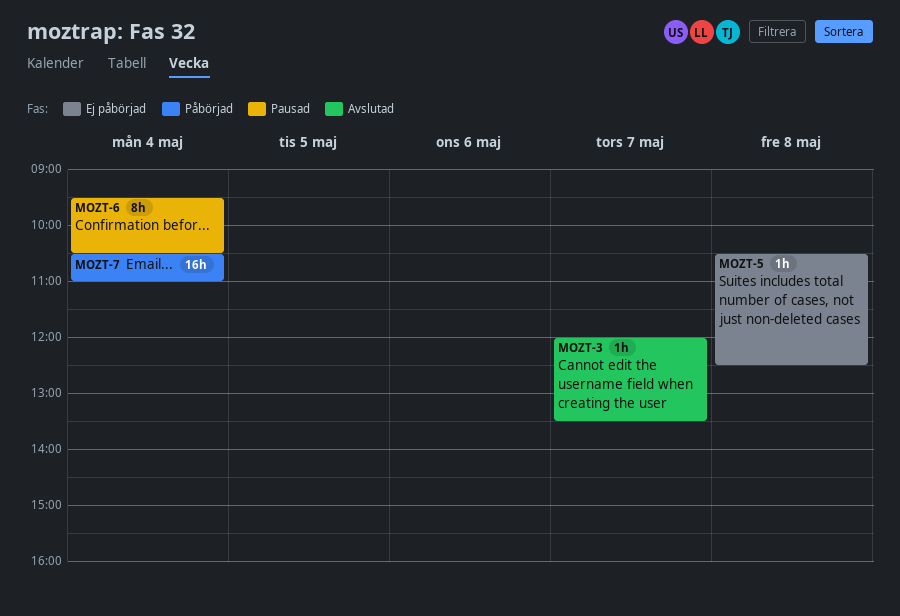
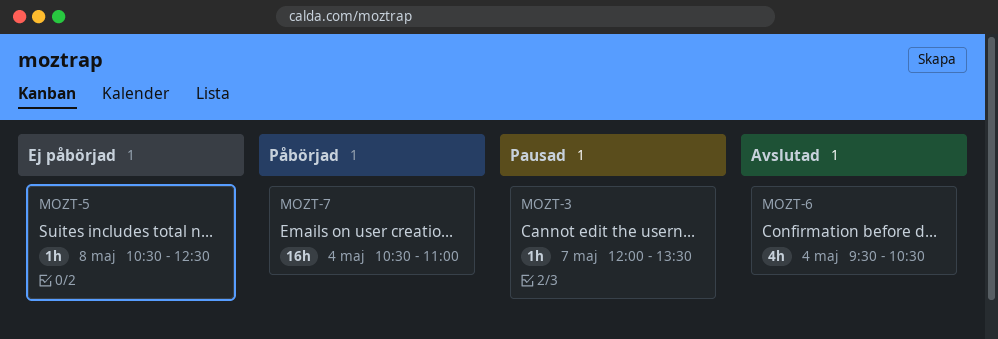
MOZT-3, status: Avslutad -> Pausad
MOZT-6, status: Pausad -> Avslutad
MOZT-6, estimate: 8h -> 4h

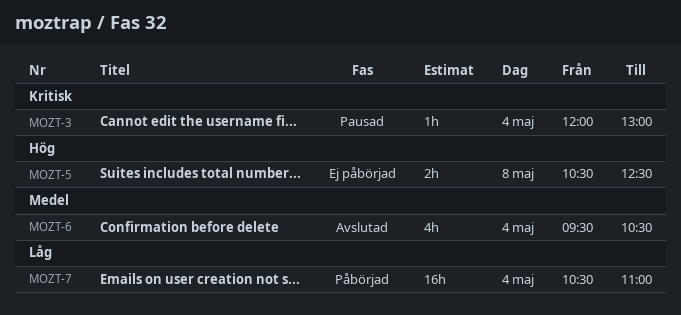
MOZT-3, day: May 7 -> May 4
MOZT-3, ends: 13:30 -> 13:00
MOZT-5, estimate: 1h -> 2h

